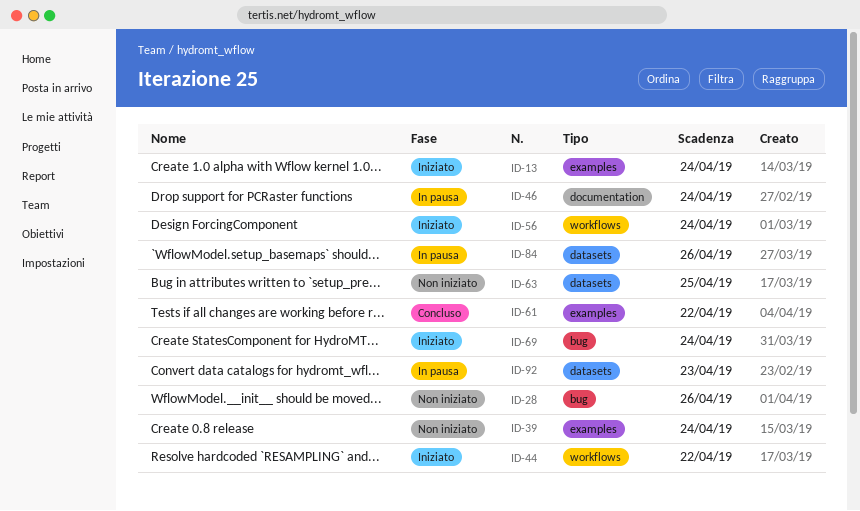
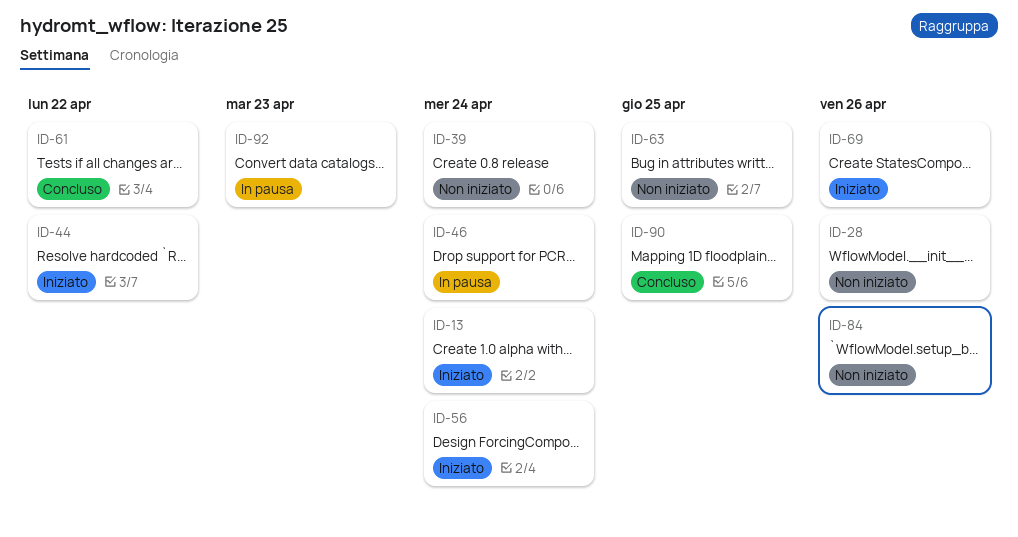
ID-69, due: Apr 24 -> Apr 26
ID-84, status: In pausa -> Non iniziato
ID-90: none -> present

